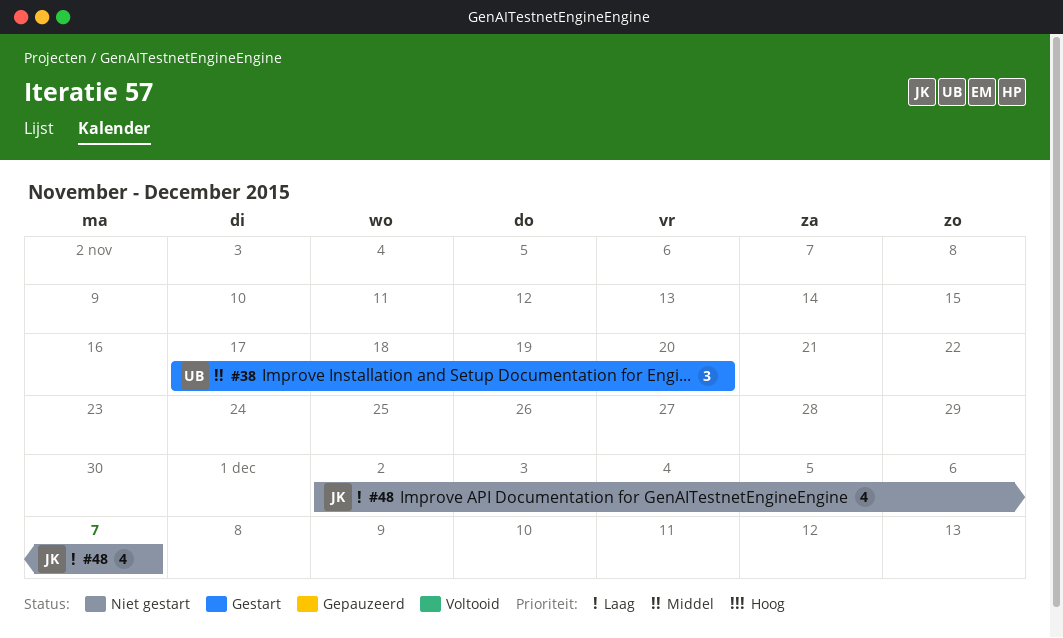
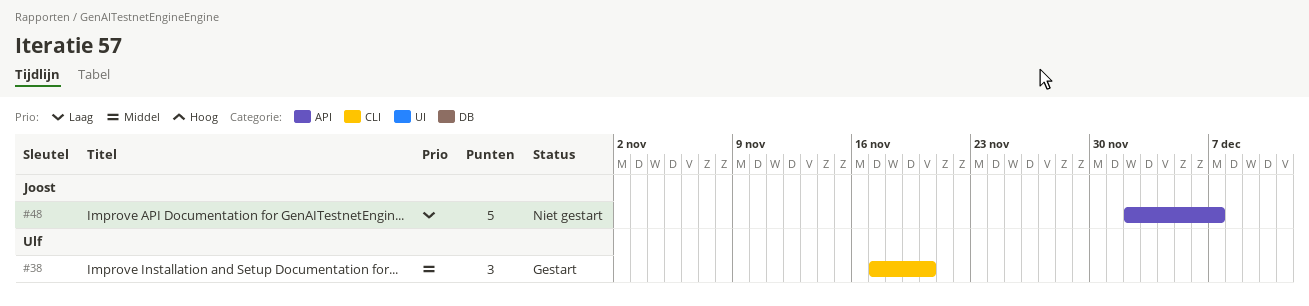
#48, estimate: 4 -> 5

